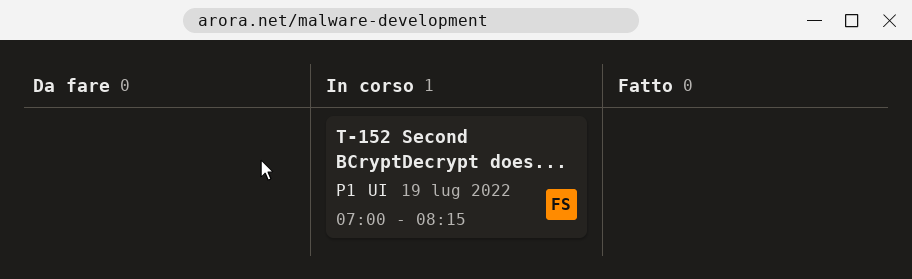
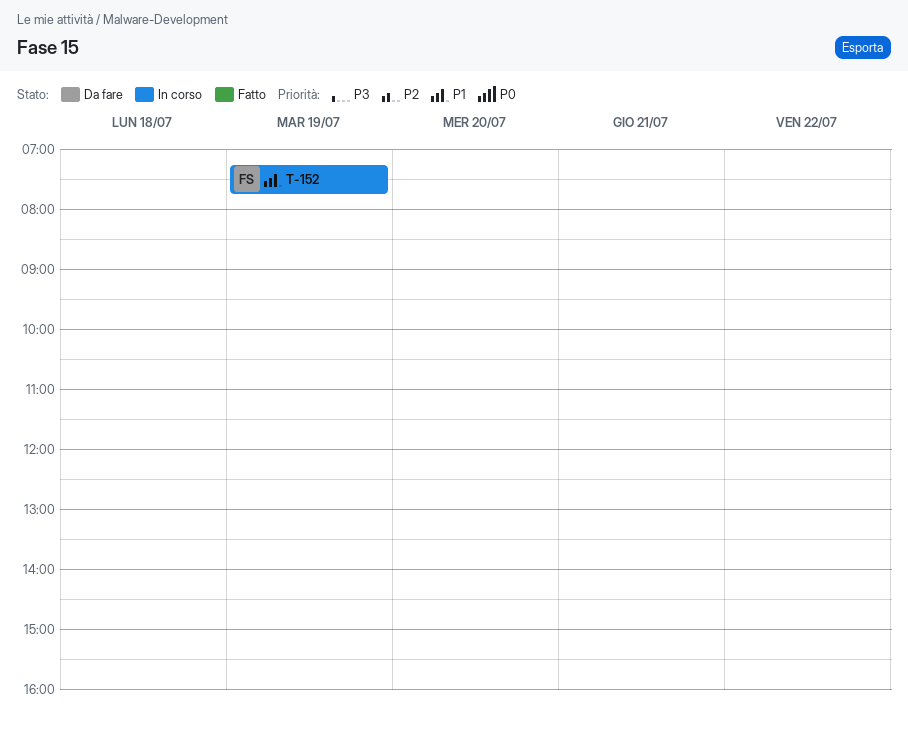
T-152, begins: 07:00 -> 07:15
T-152, ends: 08:15 -> 07:45

